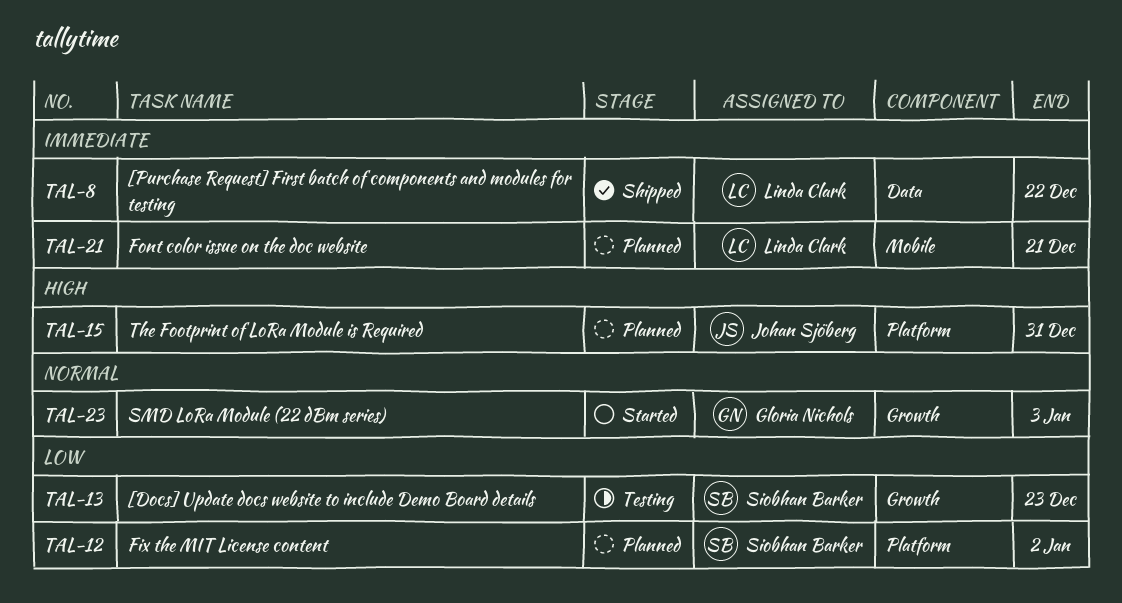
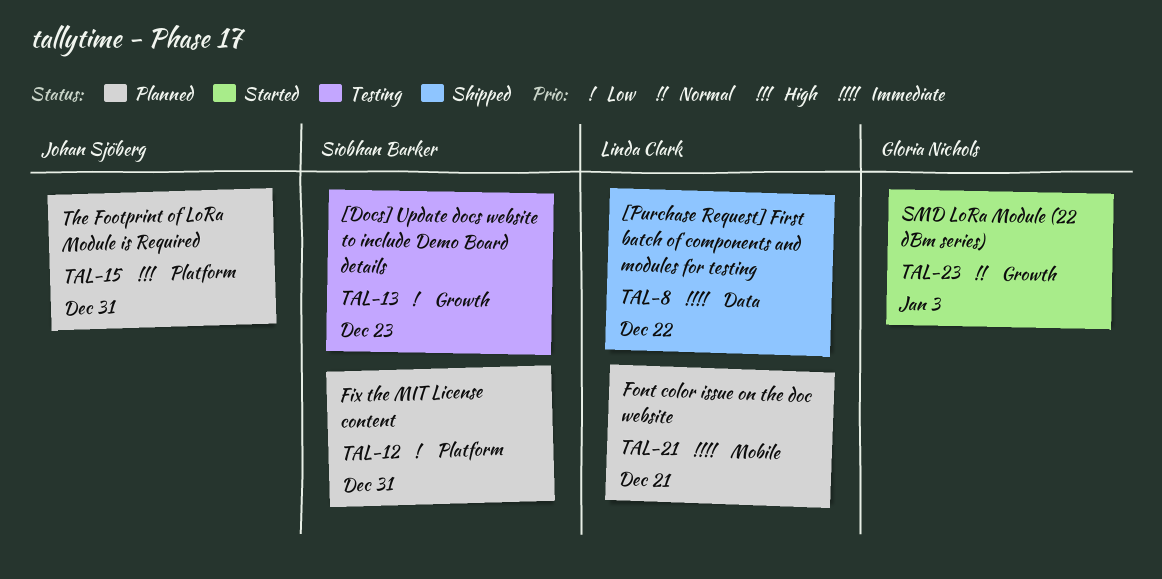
TAL-12, due: Jan 2 -> Dec 31

